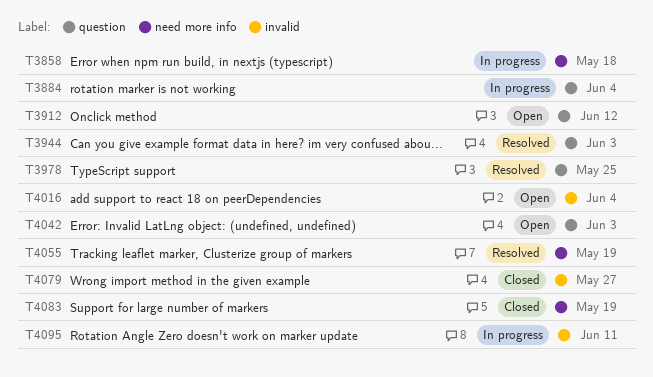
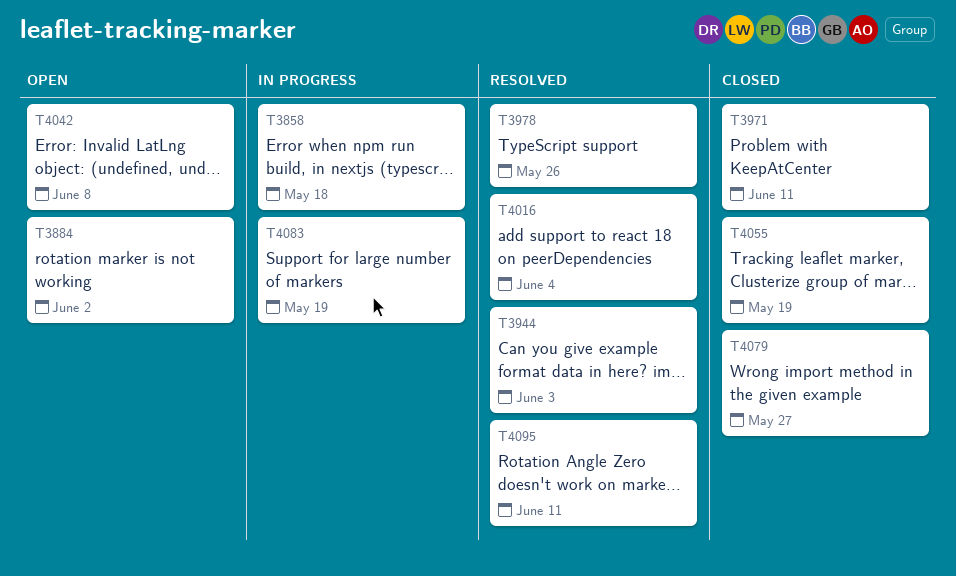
T3884, status: In progress -> Open
T3884, due: Jun 4 -> Jun 2
T3912: present -> none
T3971: none -> present
T3978, due: May 25 -> May 26
T4016, status: Open -> Resolved
T4042, due: Jun 3 -> Jun 8
T4055, status: Resolved -> Closed
T4083, status: Closed -> In progress
T4095, status: In progress -> Resolved

